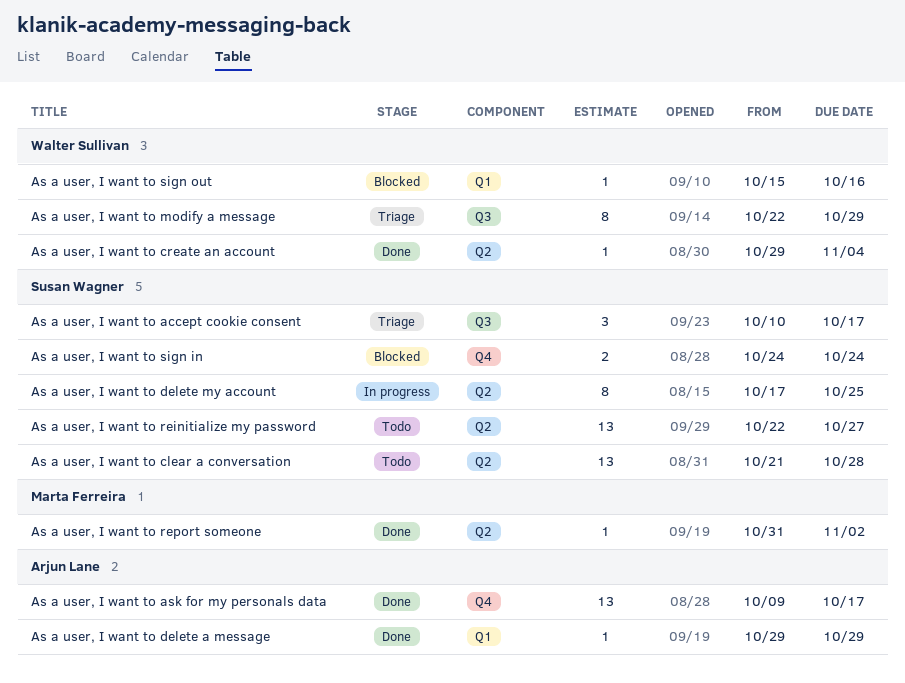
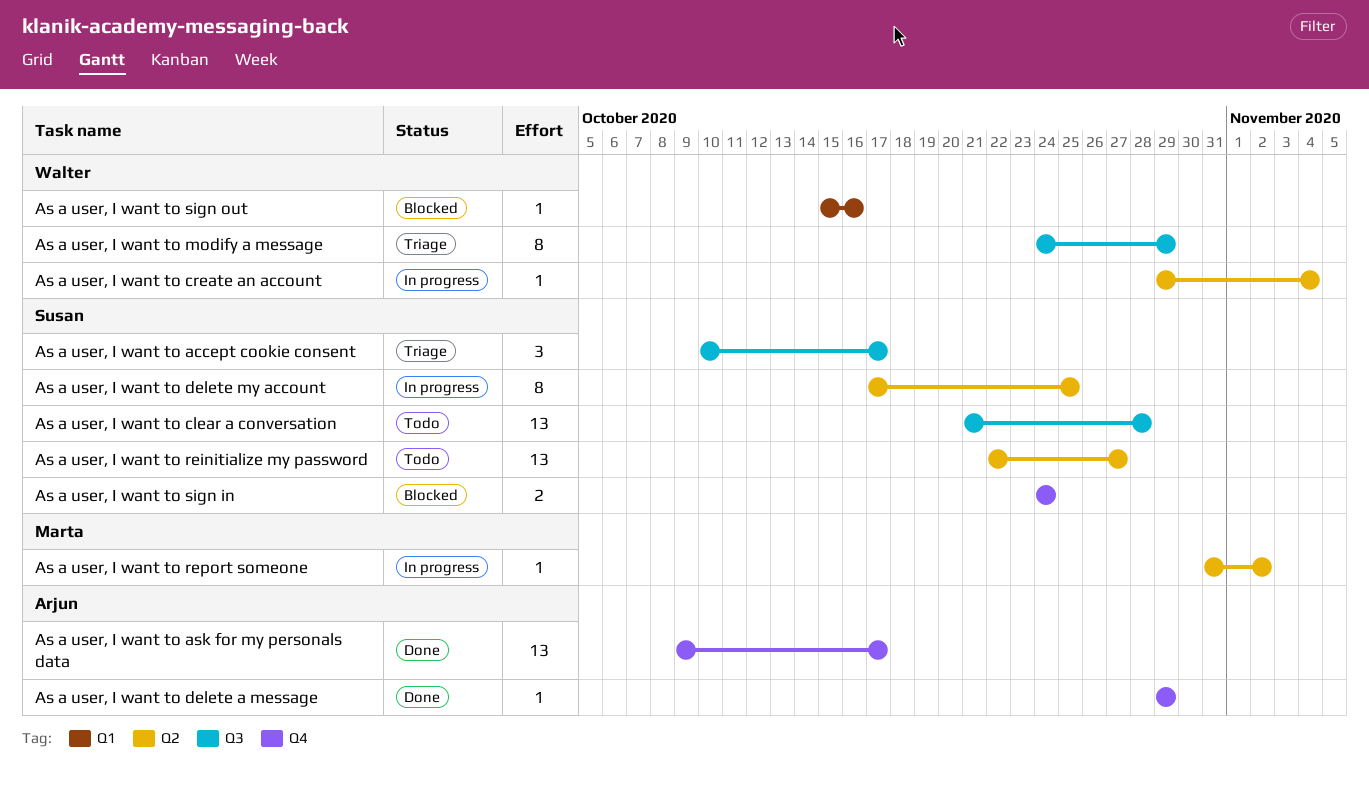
As a user, I want to clear a conversation, label: Q2 -> Q3
As a user, I want to create an account, status: Done -> In progress
As a user, I want to delete a message, label: Q1 -> Q4
As a user, I want to modify a message, start: Oct 22 -> Oct 24
As a user, I want to report someone, status: Done -> In progress

